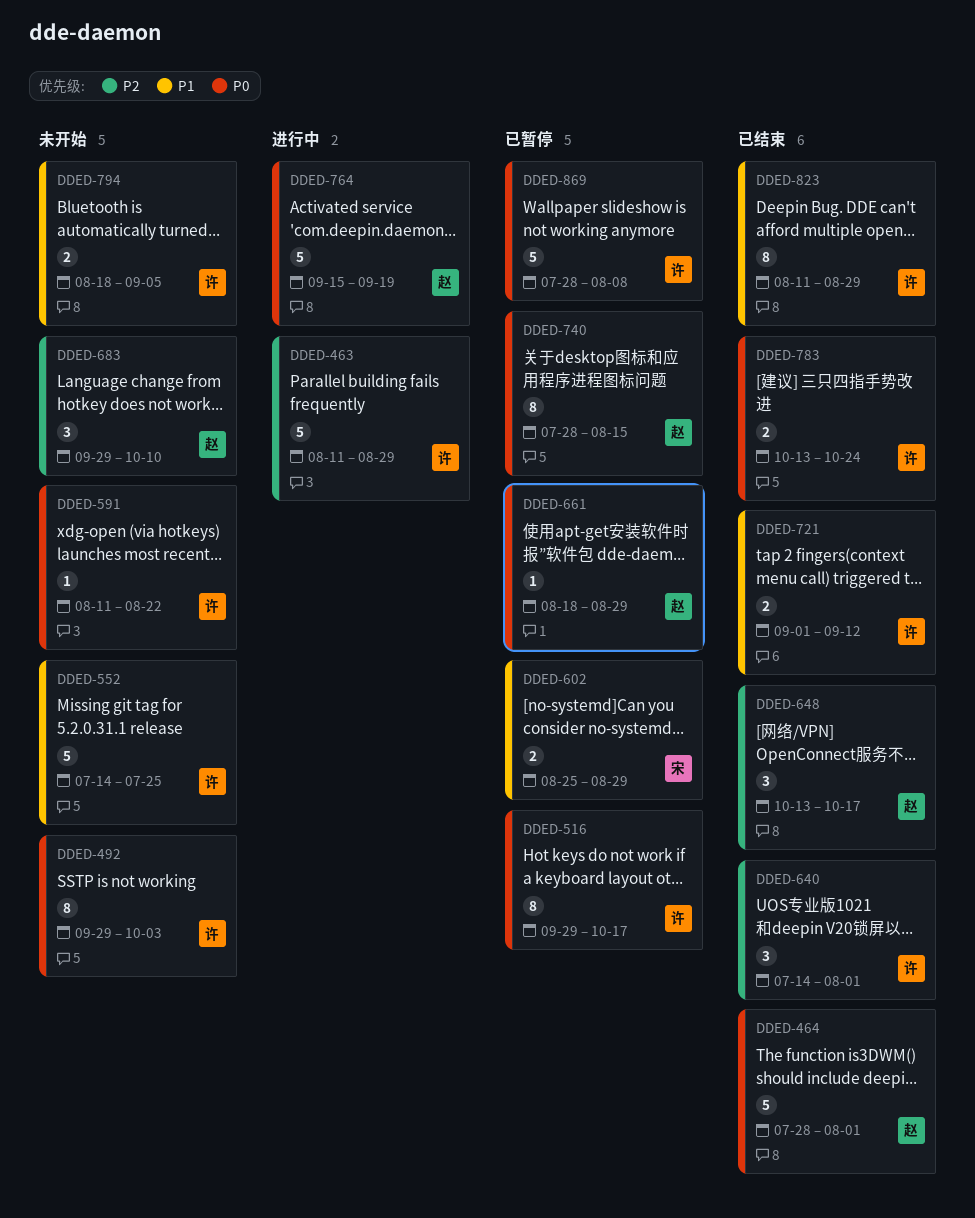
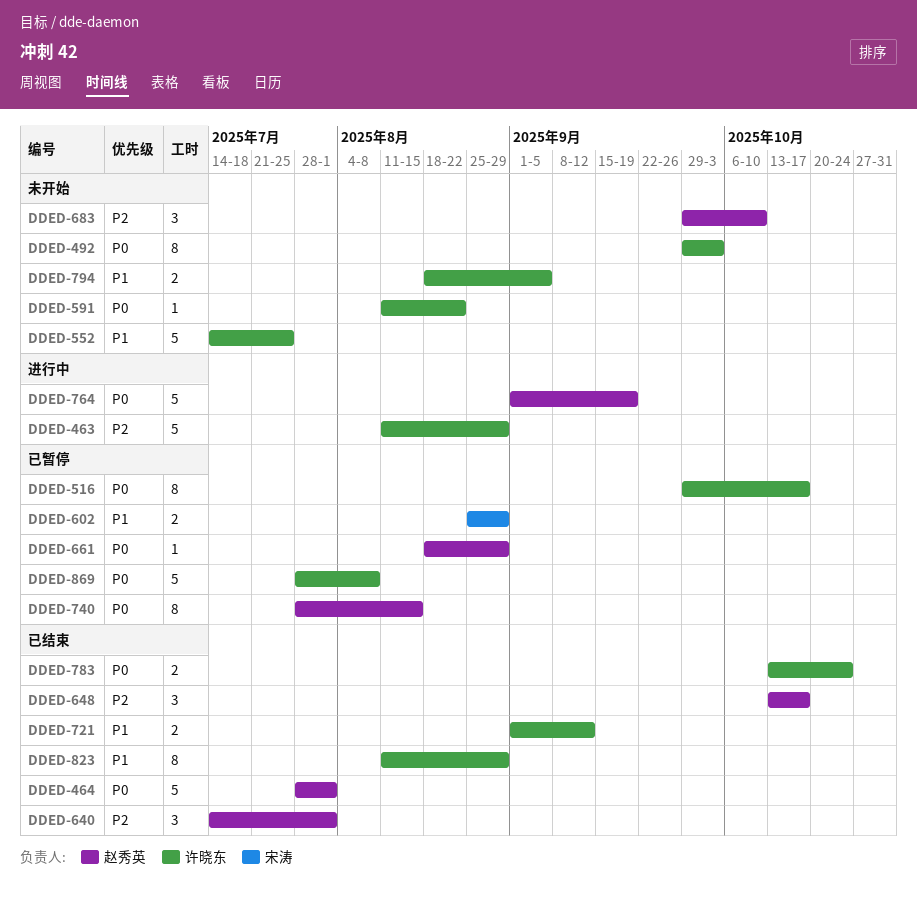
DDED-640, owner: 许晓东 -> 赵秀英
DDED-764, start: Sep 15 -> Sep 1

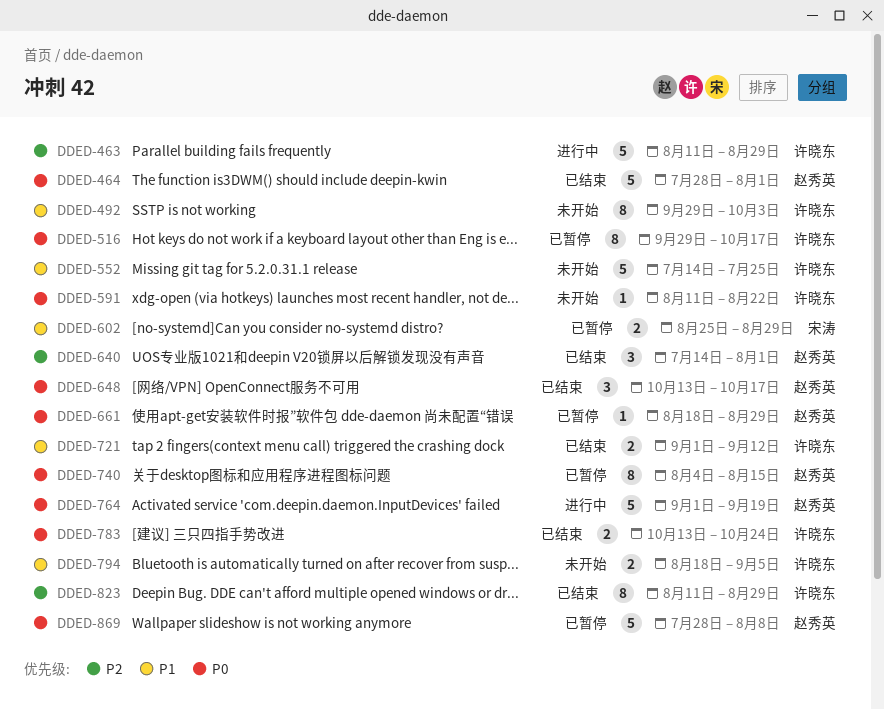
DDED-492, priority: P0 -> P1
DDED-648, priority: P2 -> P0
DDED-683: present -> none
DDED-740, start: Jul 28 -> Aug 4
DDED-823, priority: P1 -> P2
DDED-869, owner: 许晓东 -> 赵秀英

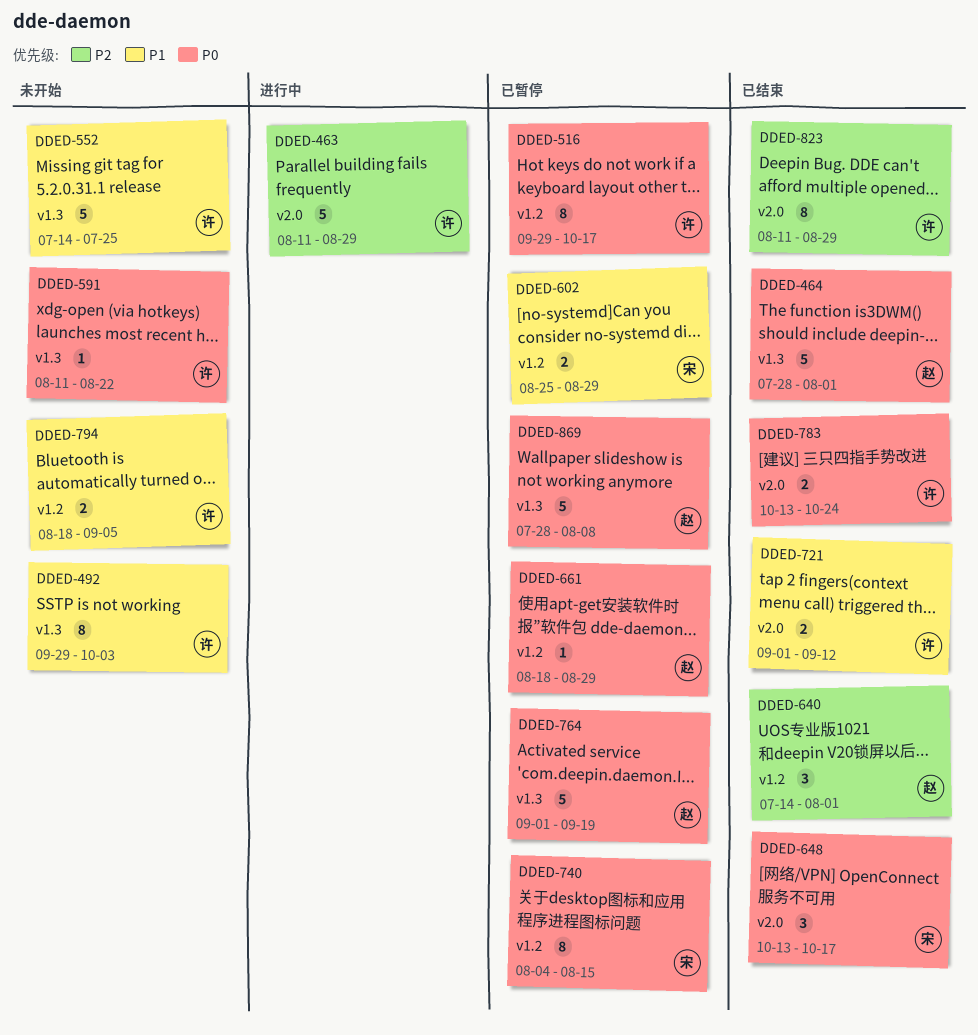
DDED-648, owner: 赵秀英 -> 宋涛
DDED-740, owner: 赵秀英 -> 宋涛
DDED-764, status: 进行中 -> 已暂停

